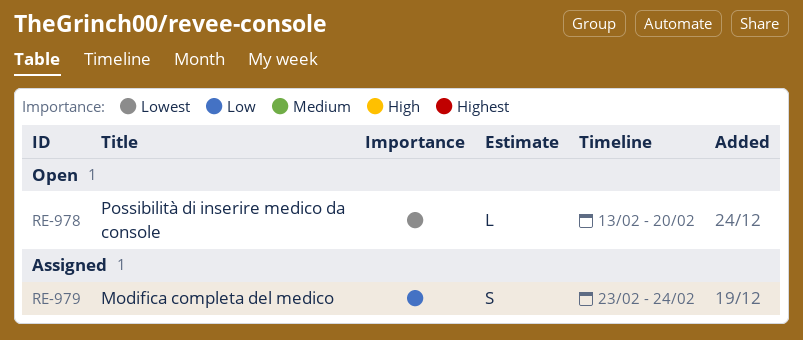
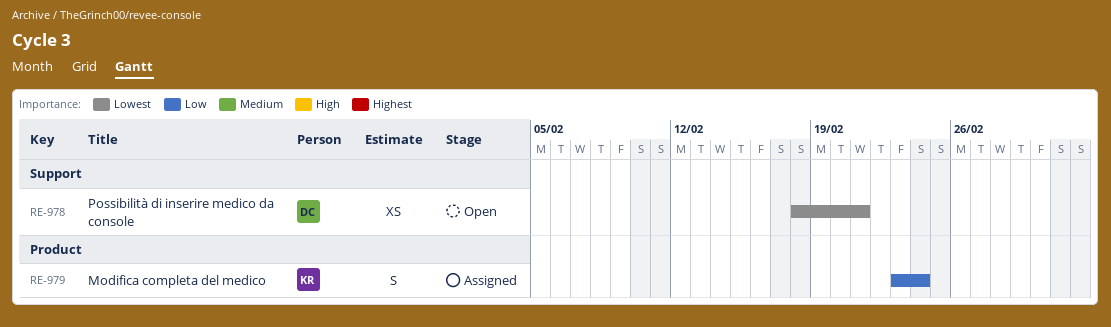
RE-978, estimate: L -> XS
RE-978, start: Feb 13 -> Feb 18
RE-978, due: Feb 20 -> Feb 21

